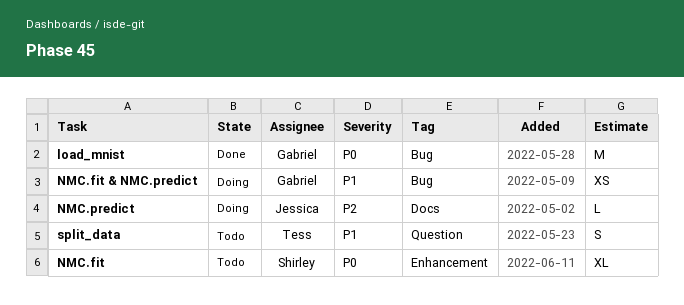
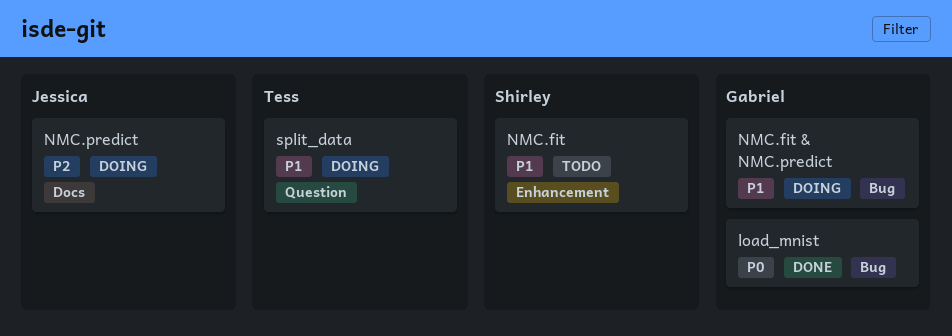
NMC.fit, priority: P0 -> P1
split_data, status: Todo -> Doing

